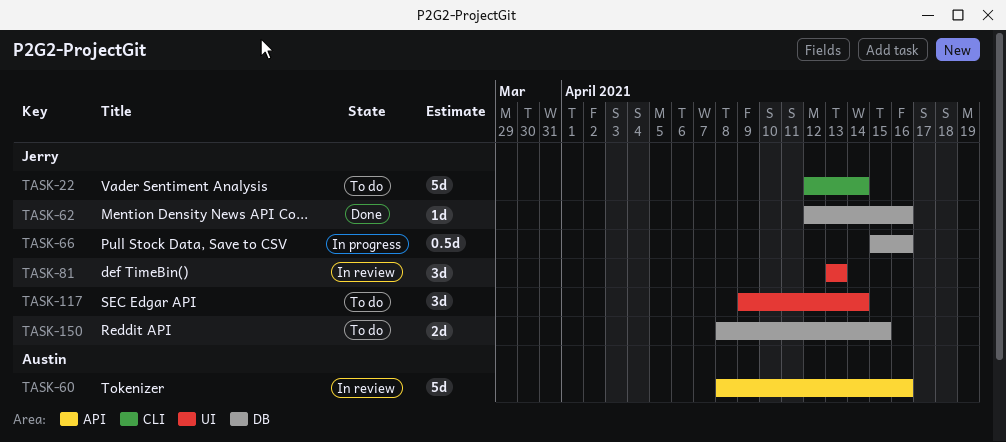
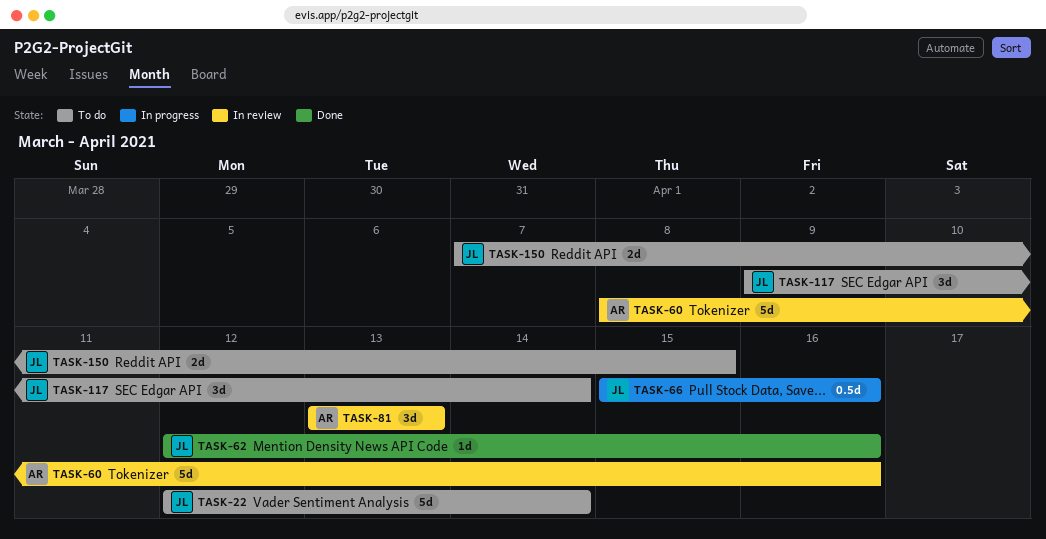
TASK-81, owner: Jerry -> Austin
TASK-150, start: Apr 8 -> Apr 7

